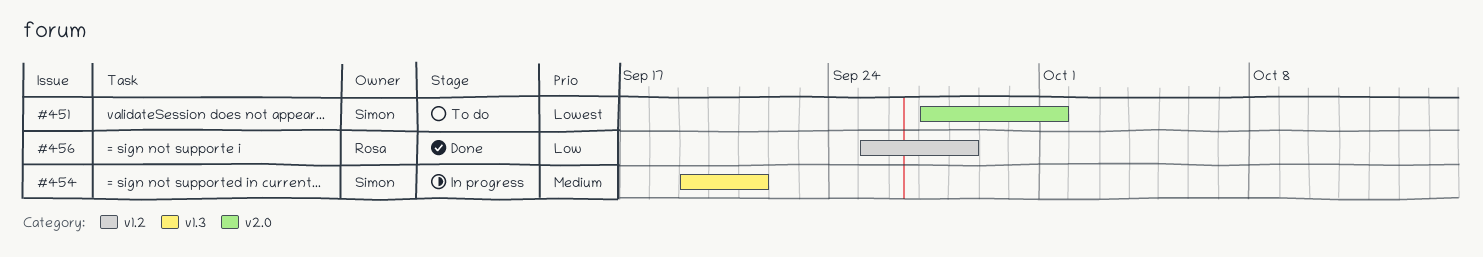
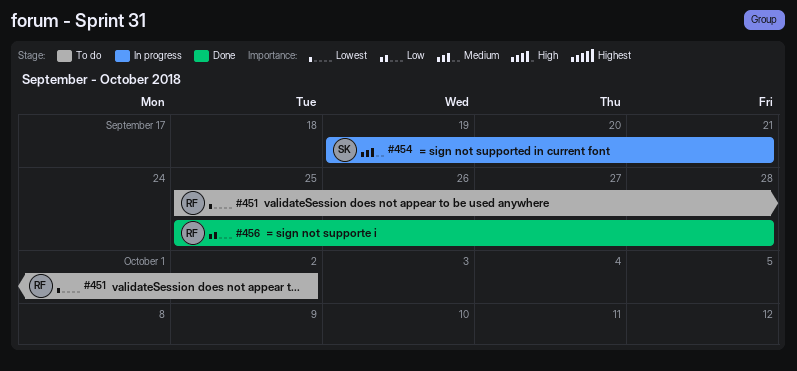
#451, owner: Simon -> Rosa
#451, start: Sep 27 -> Sep 25
#451, due: Oct 1 -> Oct 2

